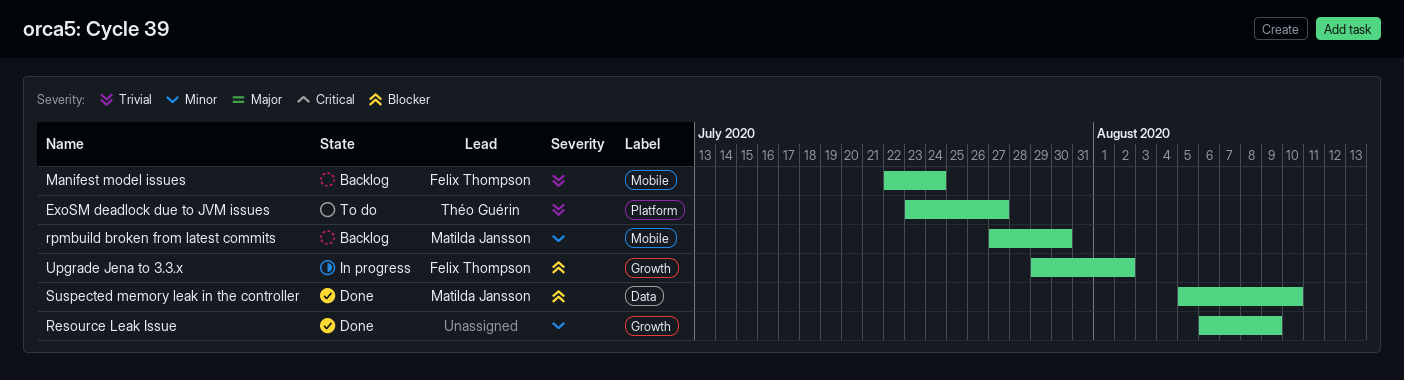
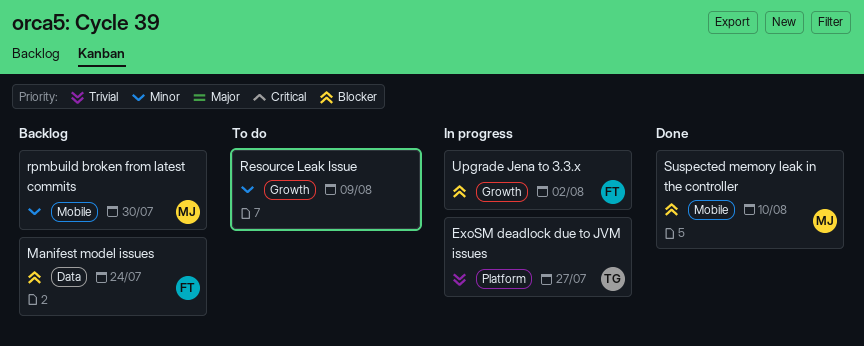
ExoSM deadlock due to JVM issues, status: To do -> In progress
Manifest model issues, priority: Trivial -> Blocker
Manifest model issues, label: Mobile -> Data
Resource Leak Issue, status: Done -> To do
Suspected memory leak in the controller, label: Data -> Mobile

